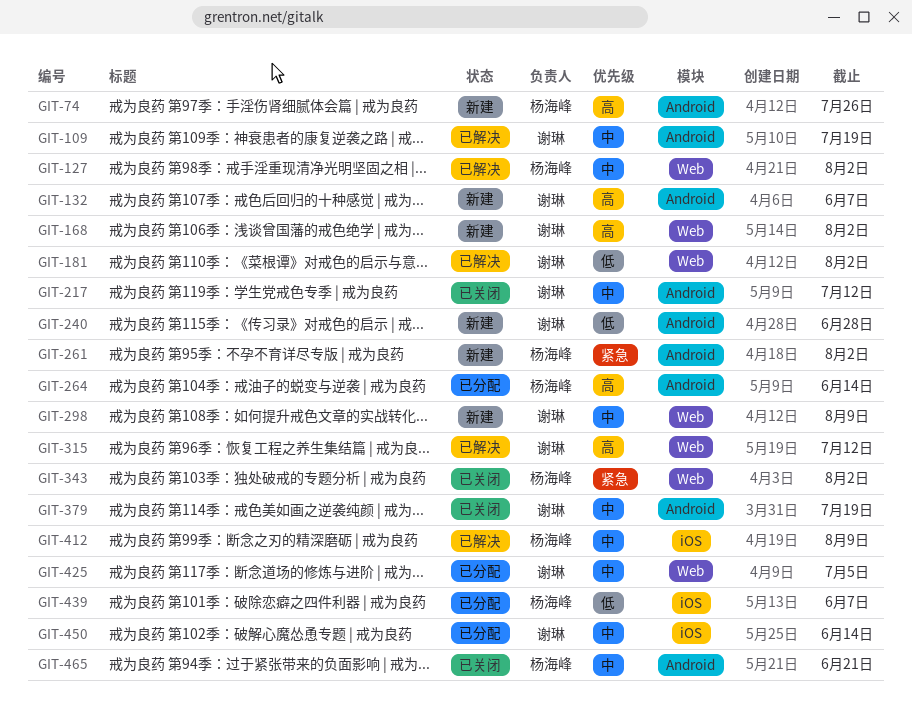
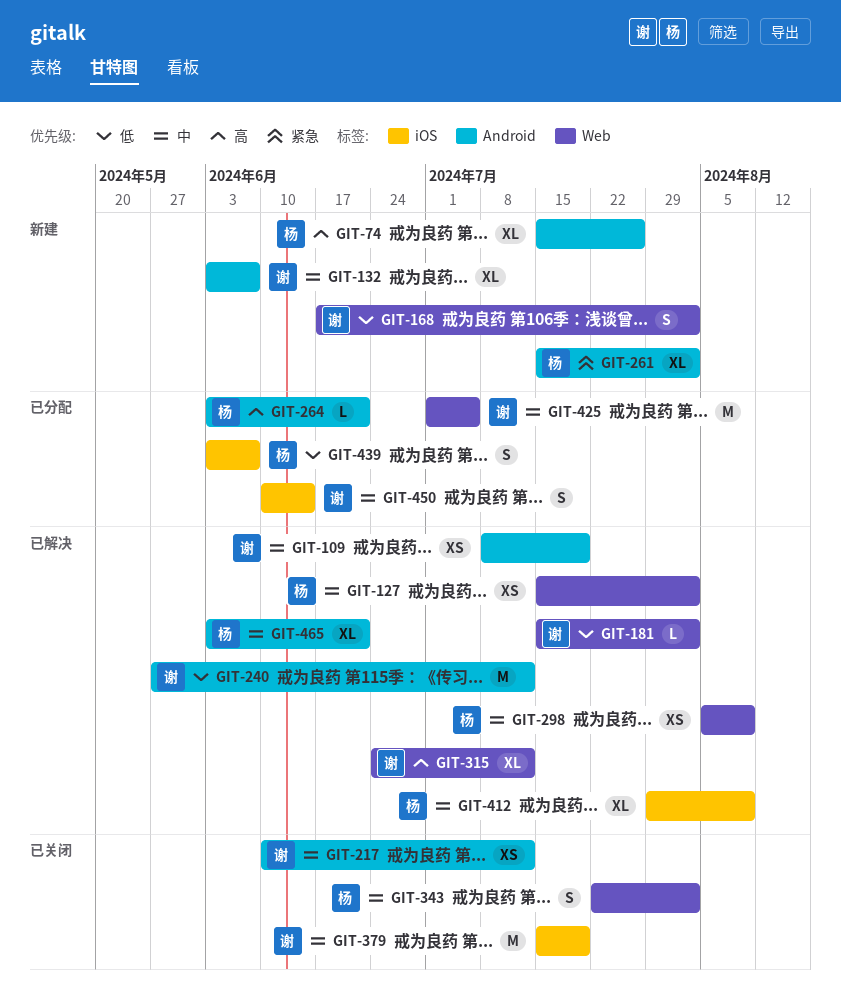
GIT-132, priority: 高 -> 中
GIT-168, priority: 高 -> 低
GIT-240, status: 新建 -> 已解决
GIT-240, due: Jun 28 -> Jul 12
GIT-264, due: Jun 14 -> Jun 21
GIT-298, status: 新建 -> 已解决
GIT-298, owner: 谢琳 -> 杨海峰
GIT-343, priority: 紧急 -> 中
GIT-379, label: Android -> iOS
GIT-465, status: 已关闭 -> 已解决

